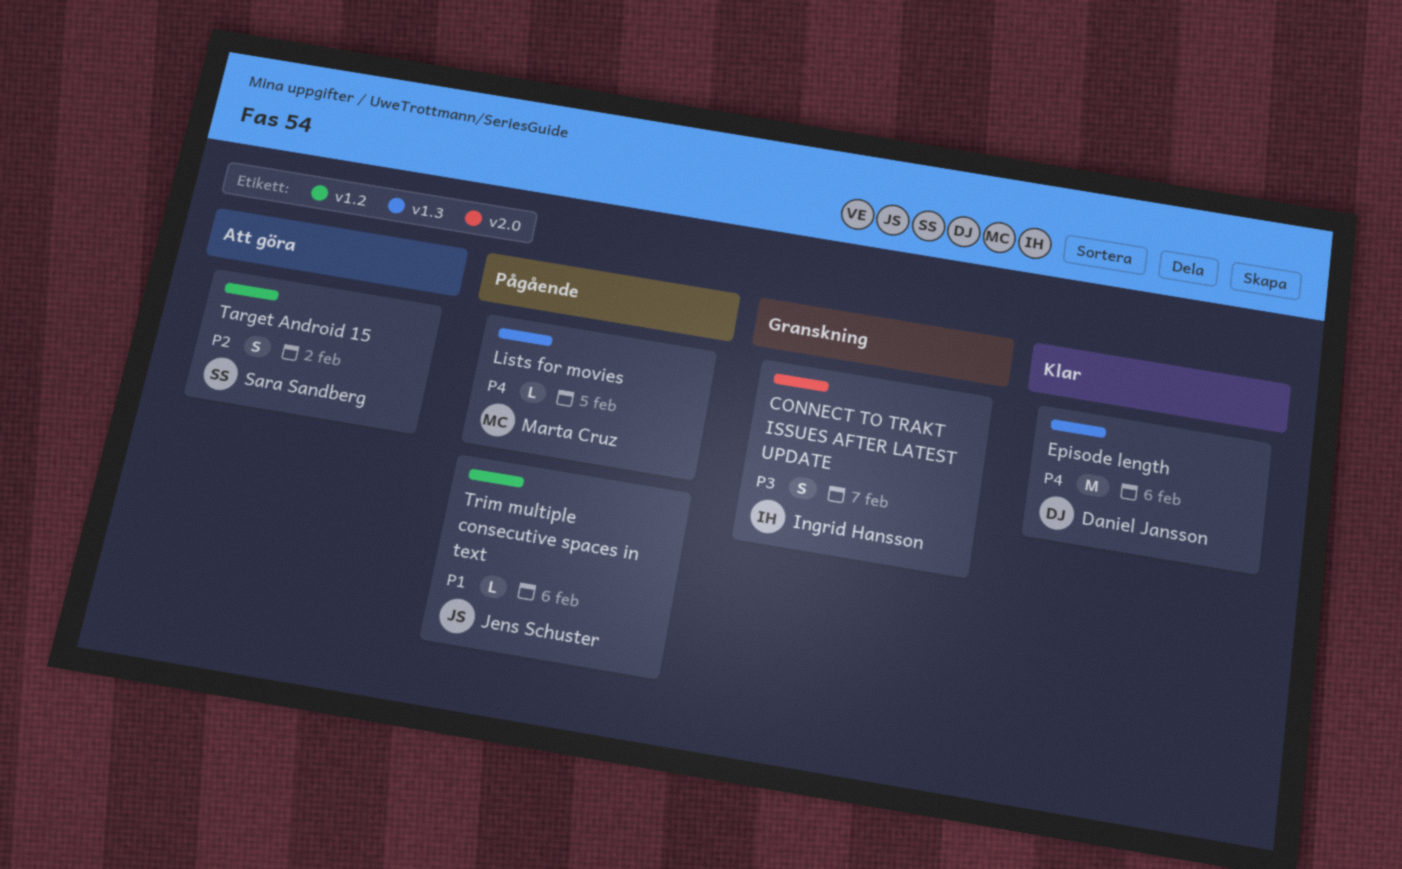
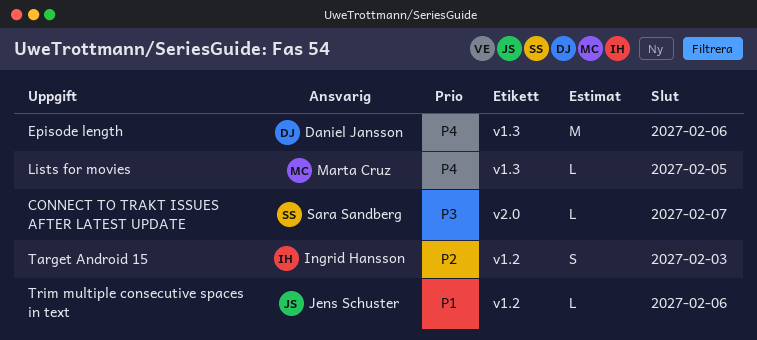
CONNECT TO TRAKT ISSUES AFTER LATEST UPDATE, owner: Ingrid Hansson -> Sara Sandberg
CONNECT TO TRAKT ISSUES AFTER LATEST UPDATE, estimate: S -> L
Target Android 15, owner: Sara Sandberg -> Ingrid Hansson
Target Android 15, due: Feb 2 -> Feb 3

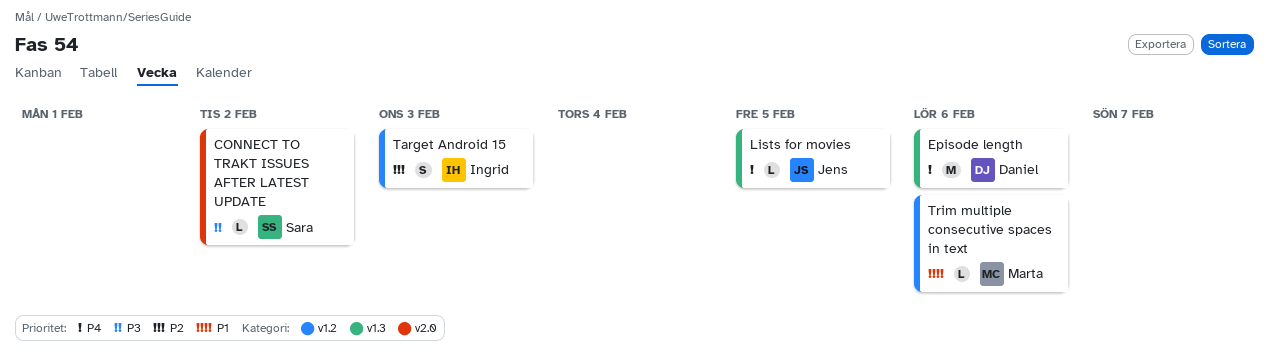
CONNECT TO TRAKT ISSUES AFTER LATEST UPDATE, due: Feb 7 -> Feb 2
Lists for movies, owner: Marta Cruz -> Jens Schuster
Trim multiple consecutive spaces in text, owner: Jens Schuster -> Marta Cruz

